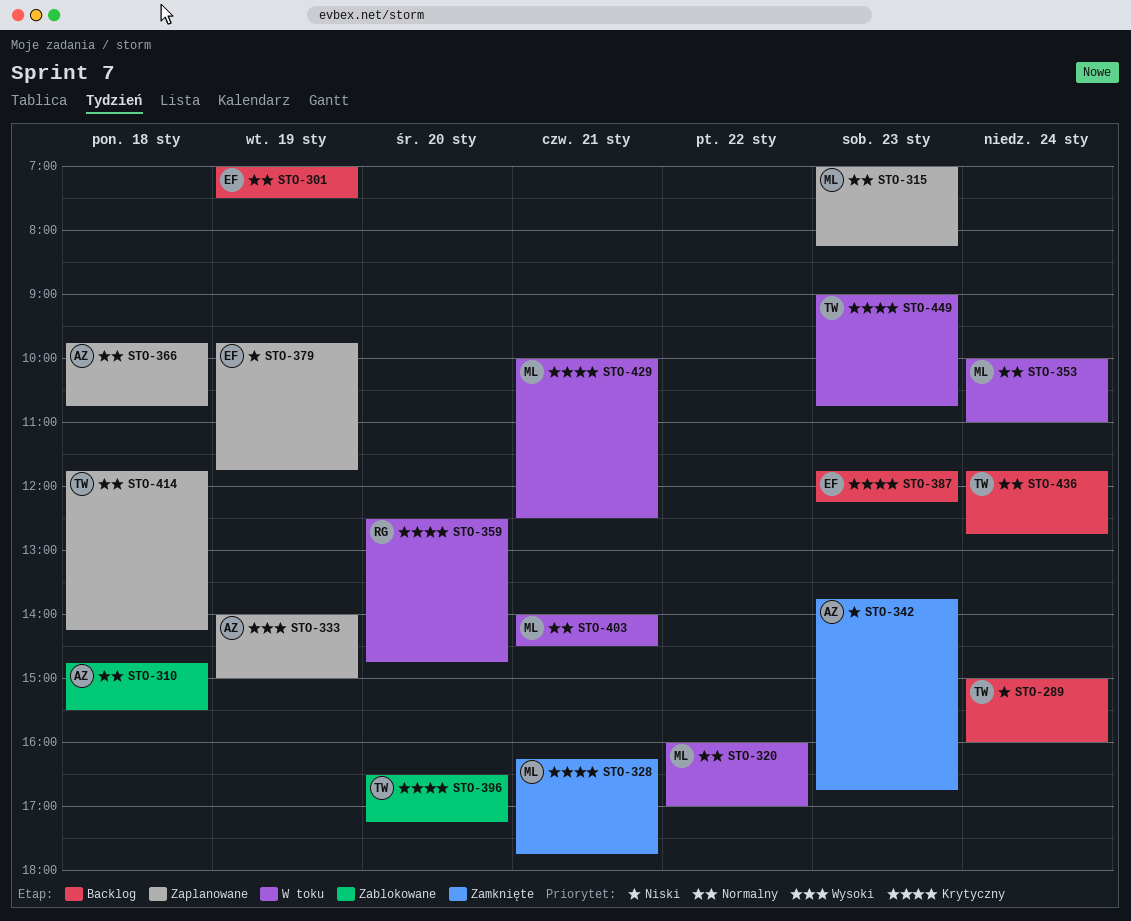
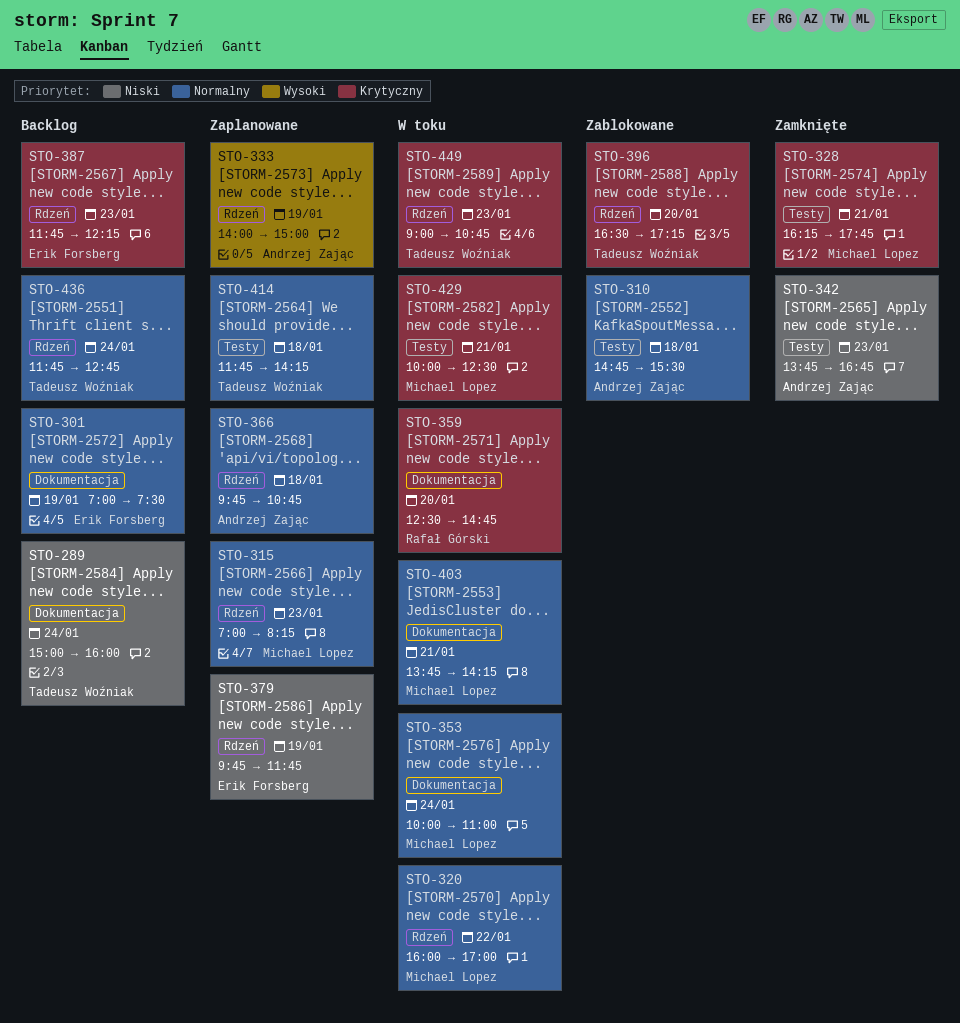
STO-403, begins: 14:00 -> 13:45
STO-403, ends: 14:30 -> 14:15

